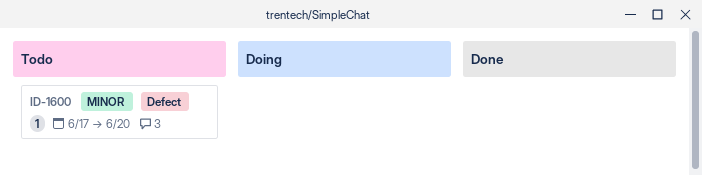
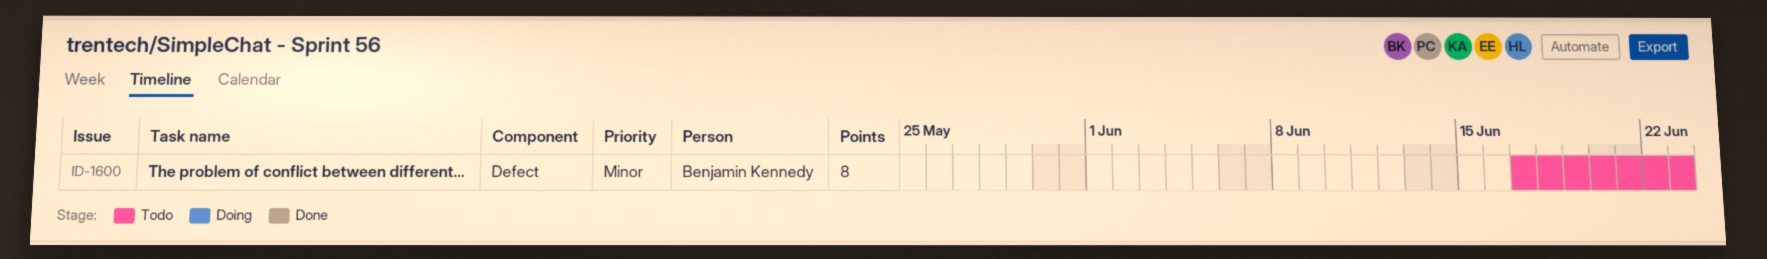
ID-1600, estimate: 1 -> 8
ID-1600, due: Jun 20 -> Jun 23

